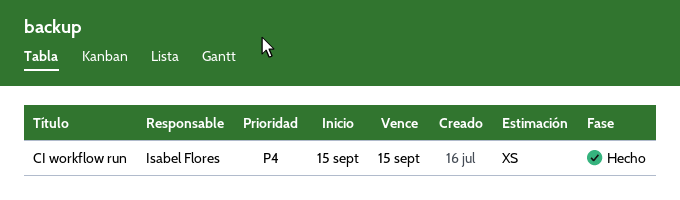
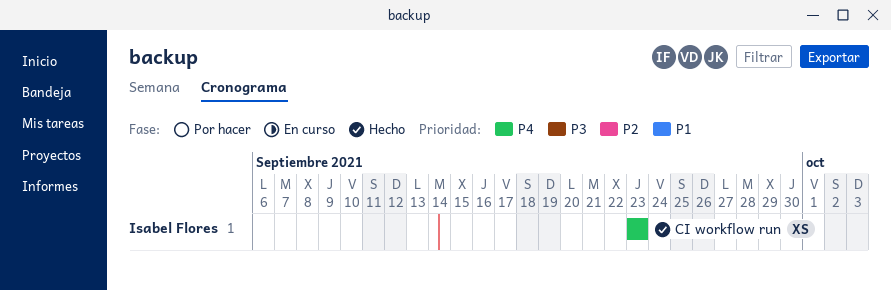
CI workflow run, start: Sep 15 -> Sep 23
CI workflow run, due: Sep 15 -> Sep 23

